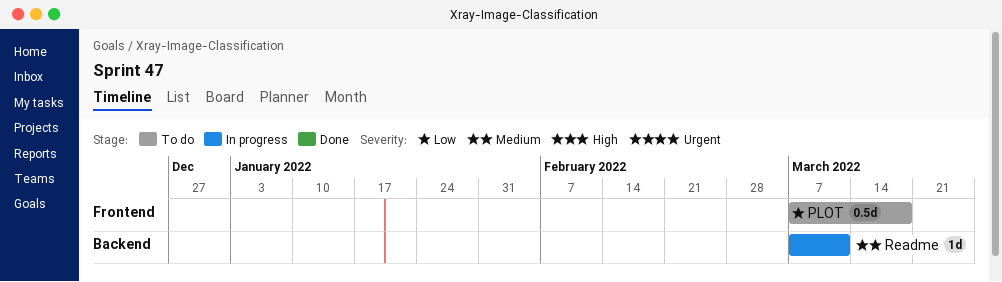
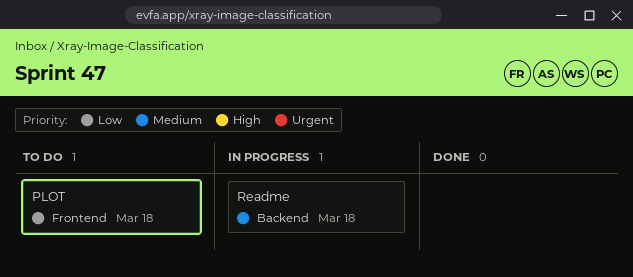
Readme, due: Mar 11 -> Mar 18

